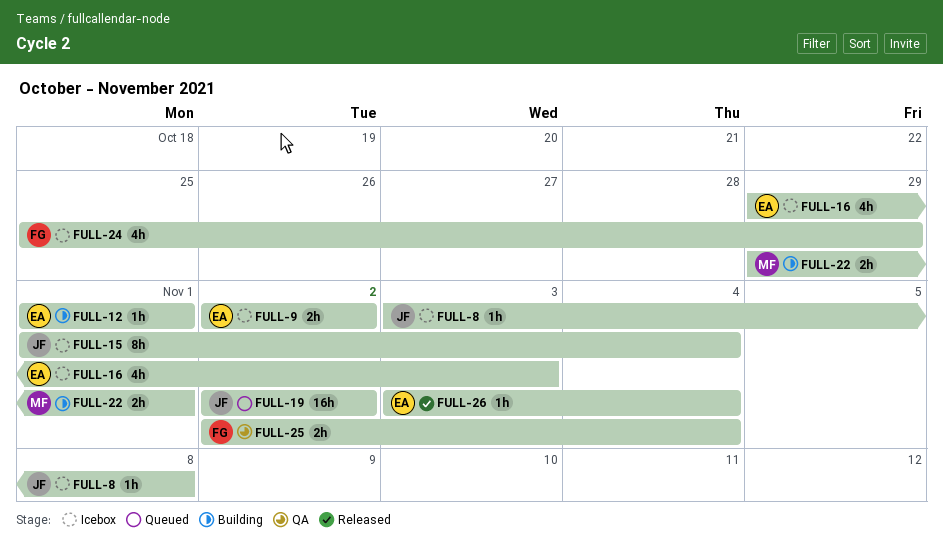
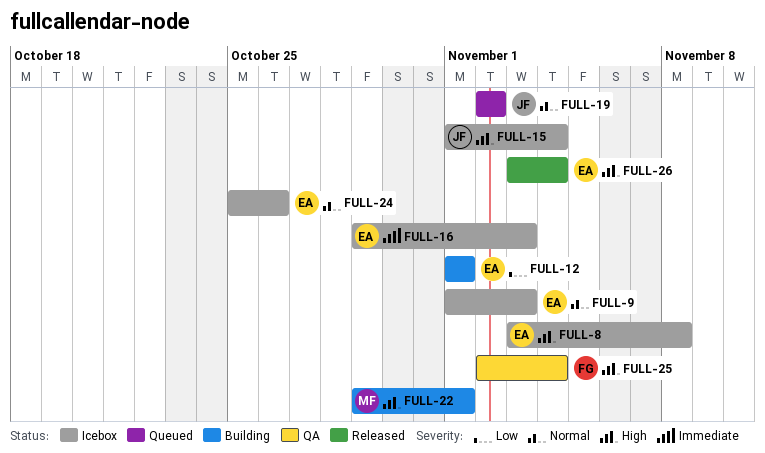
FULL-8, owner: JF -> EA
FULL-9, start: Nov 2 -> Nov 1
FULL-9, due: Nov 2 -> Nov 3
FULL-24, owner: FG -> EA
FULL-24, due: Oct 29 -> Oct 26

